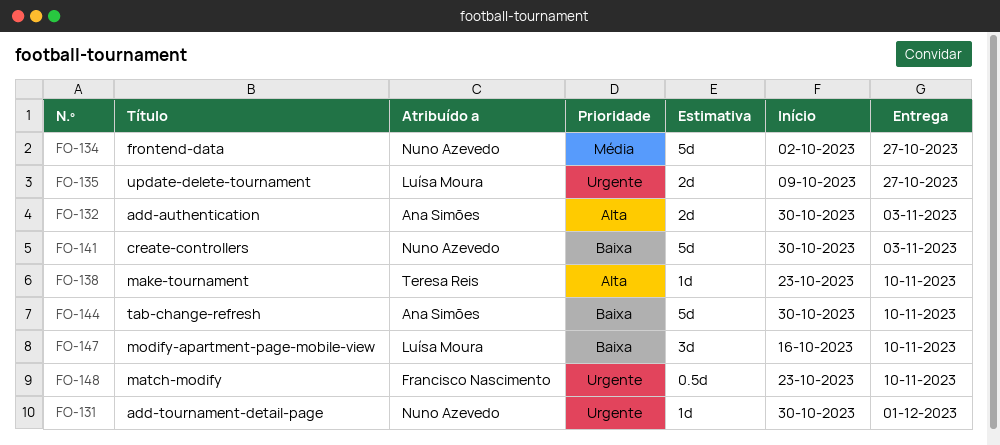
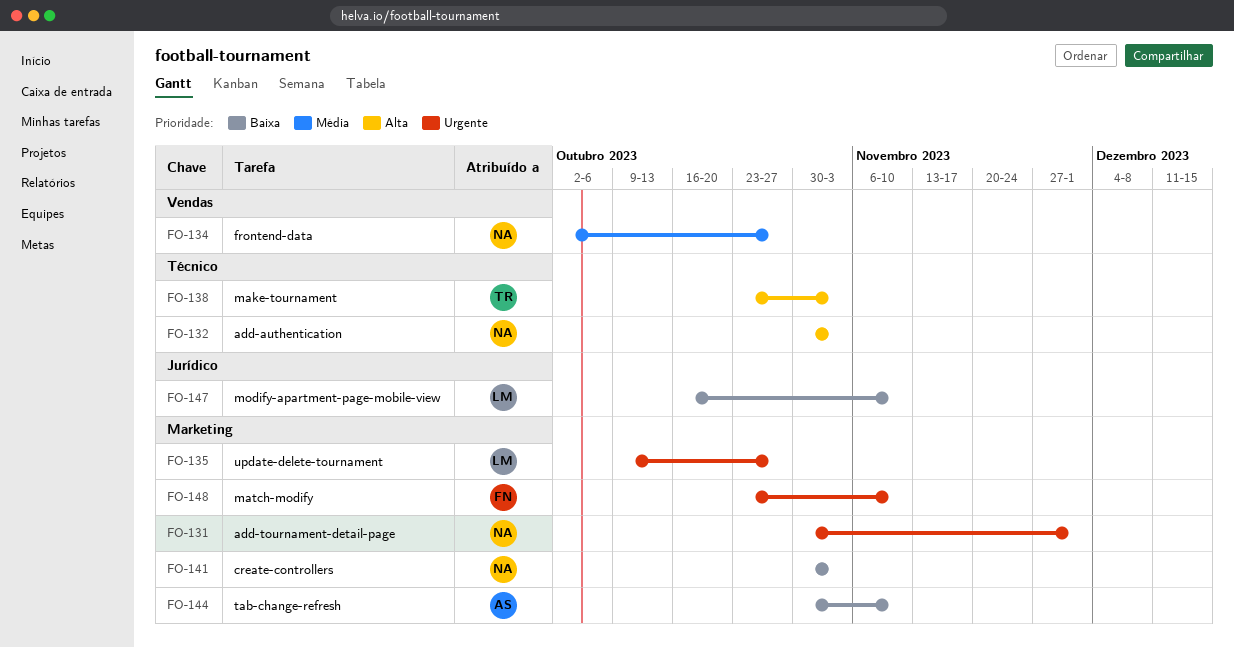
FO-132, owner: Ana Simões -> Nuno Azevedo
FO-138, due: Nov 10 -> Nov 3

